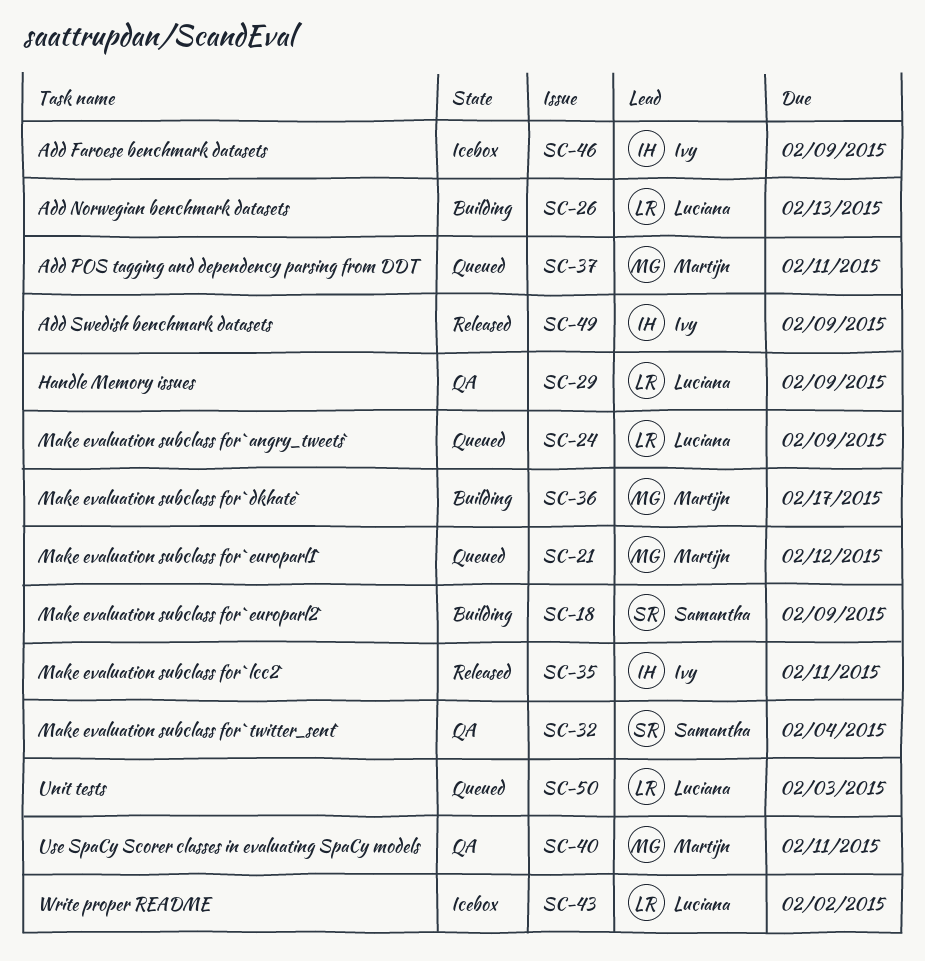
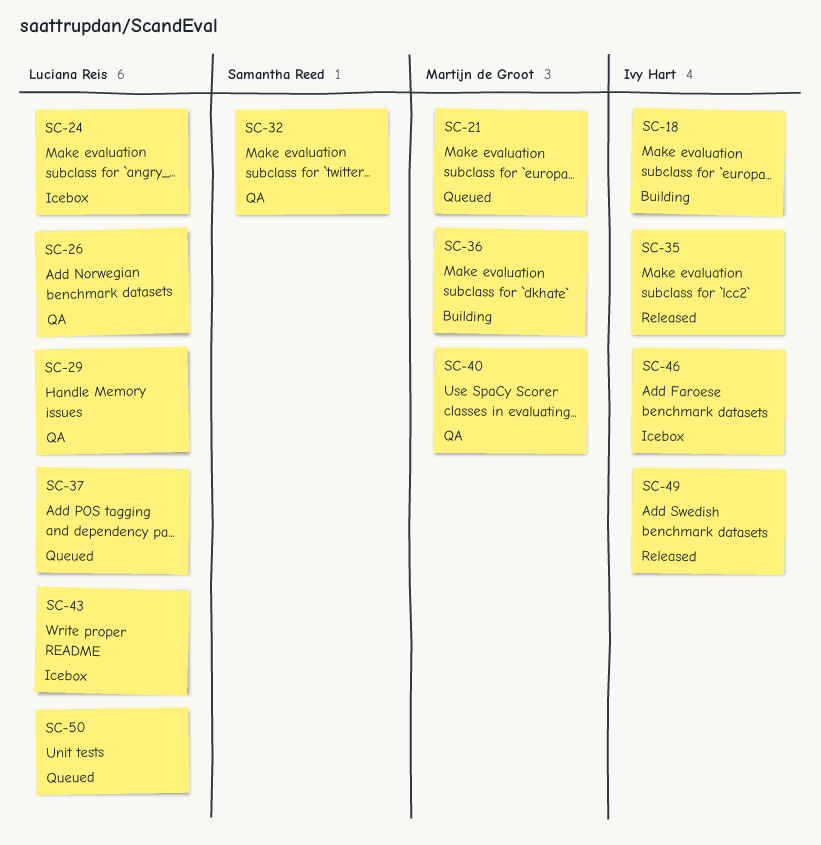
SC-18, owner: Samantha Reed -> Ivy Hart
SC-24, status: Queued -> Icebox
SC-26, status: Building -> QA
SC-37, owner: Martijn de Groot -> Luciana Reis

